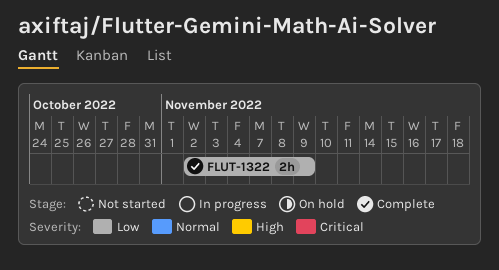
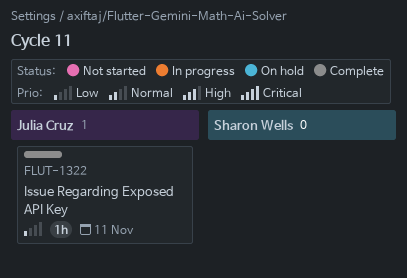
FLUT-1322, estimate: 2h -> 1h
FLUT-1322, due: Nov 9 -> Nov 11

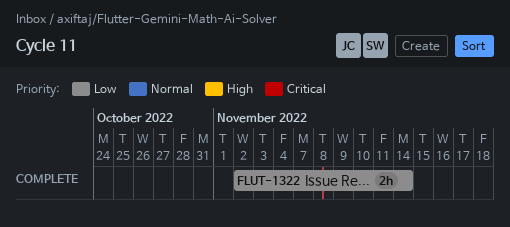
FLUT-1322, estimate: 1h -> 2h
FLUT-1322, due: Nov 11 -> Nov 14

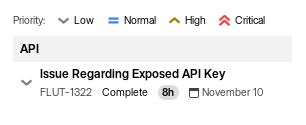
FLUT-1322, estimate: 2h -> 8h
FLUT-1322, due: Nov 14 -> Nov 10

